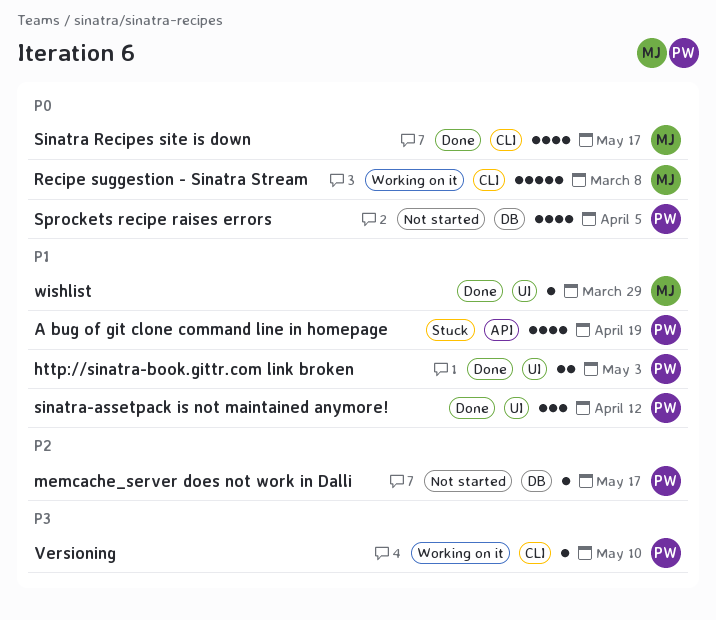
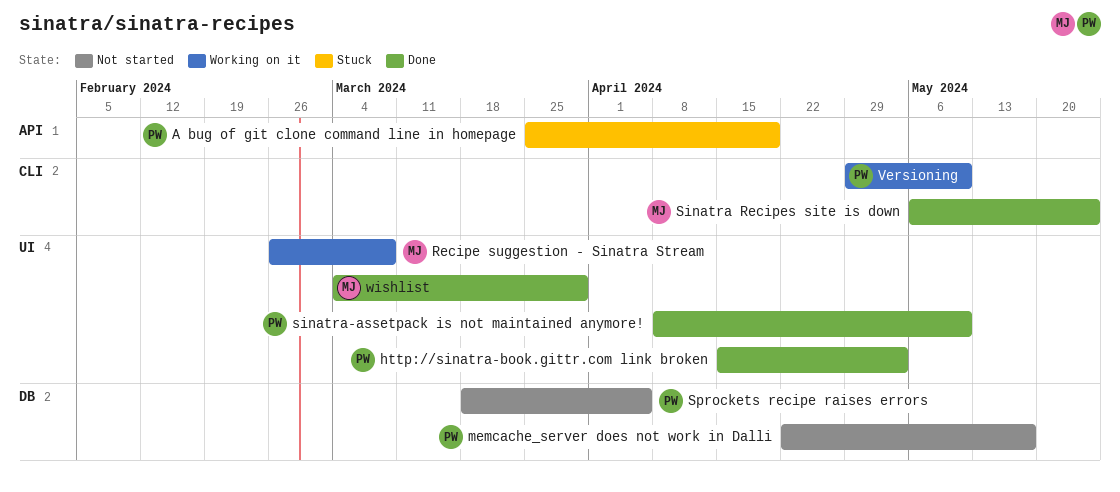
Recipe suggestion - Sinatra Stream, label: CLI -> UI
Sinatra Recipes site is down, due: May 17 -> May 24
sinatra-assetpack is not maintained anymore!, due: Apr 12 -> May 10

